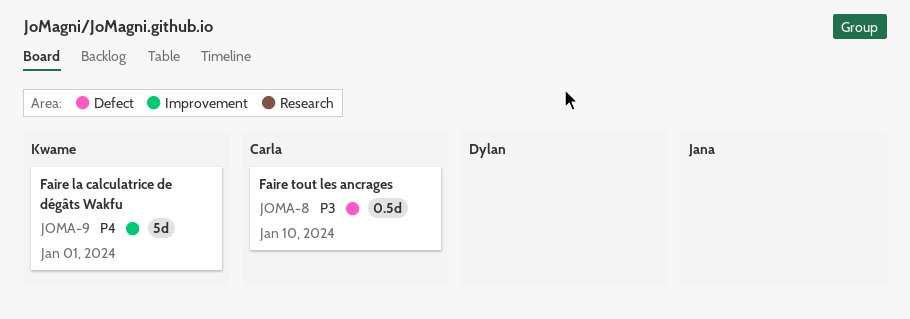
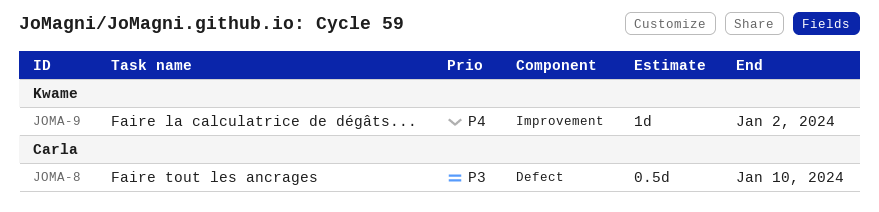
JOMA-9, estimate: 5d -> 1d
JOMA-9, due: Jan 1 -> Jan 2

